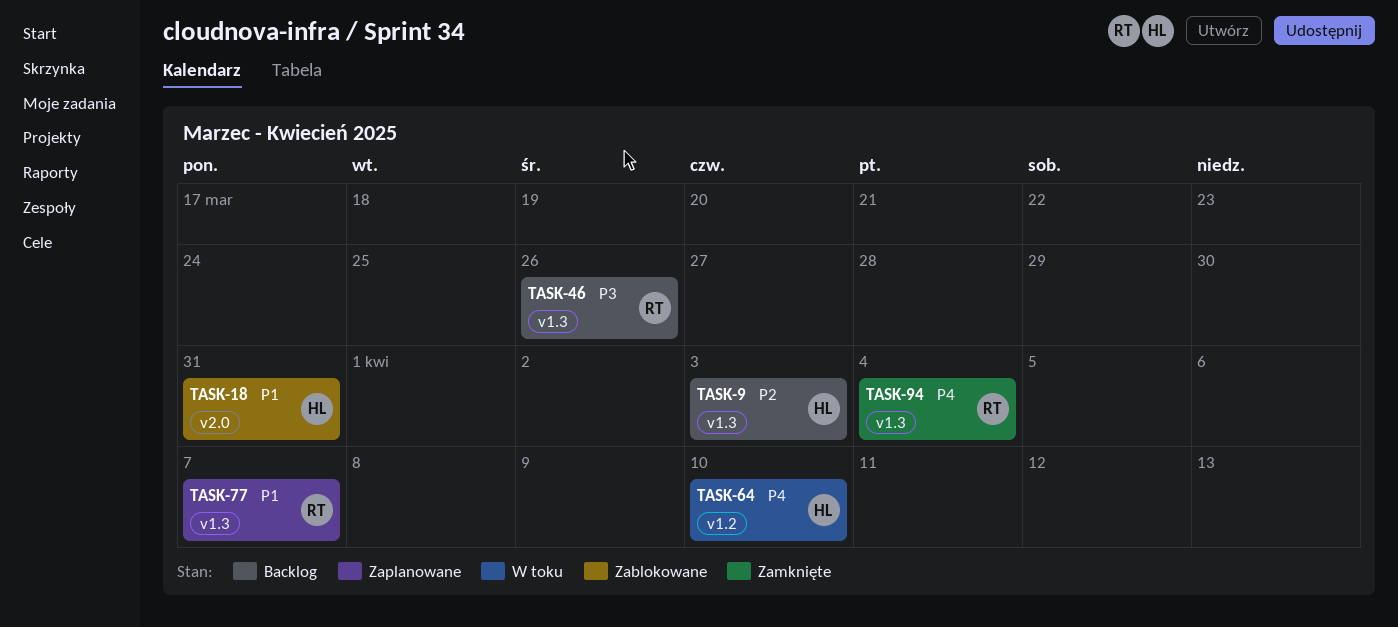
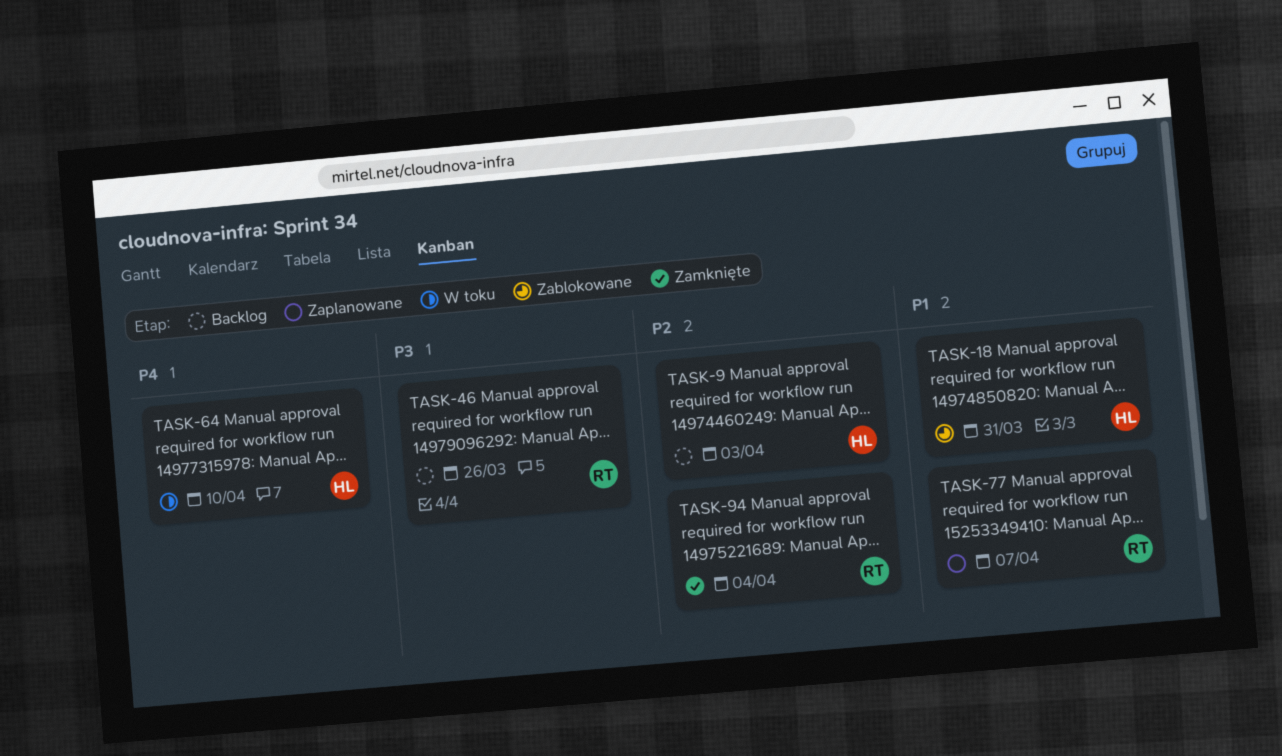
TASK-94, priority: P4 -> P2

